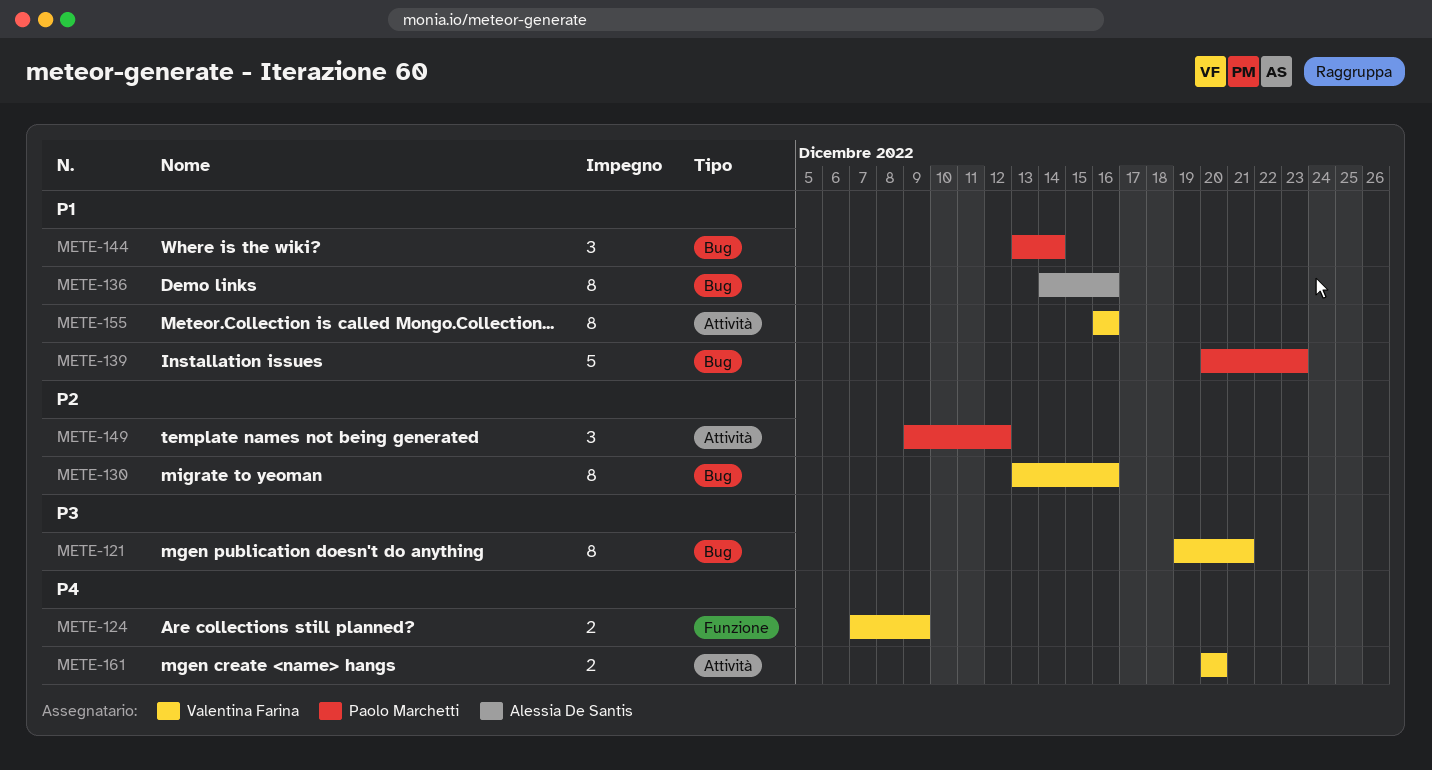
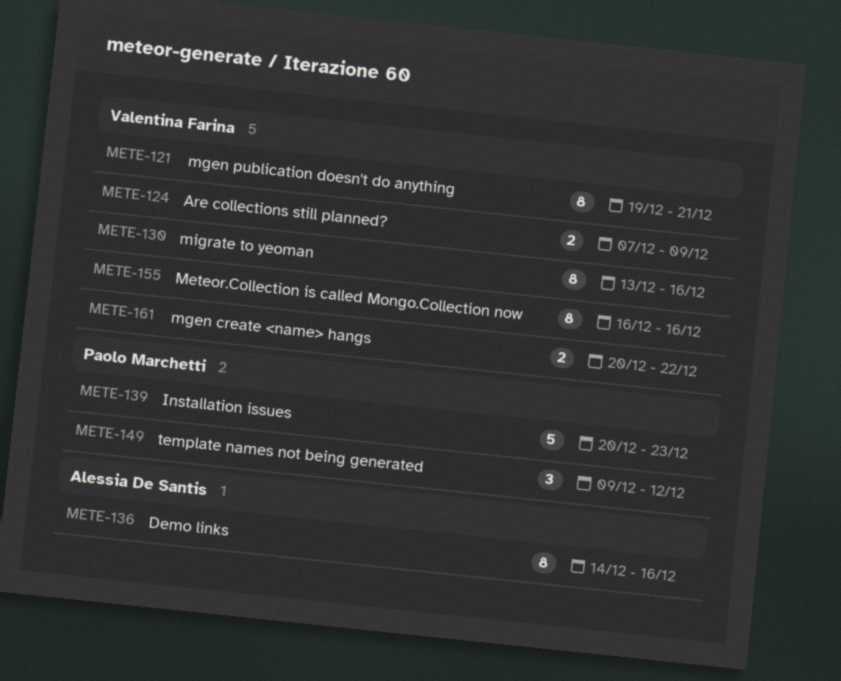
METE-144: present -> none
METE-161, due: Dec 20 -> Dec 22

